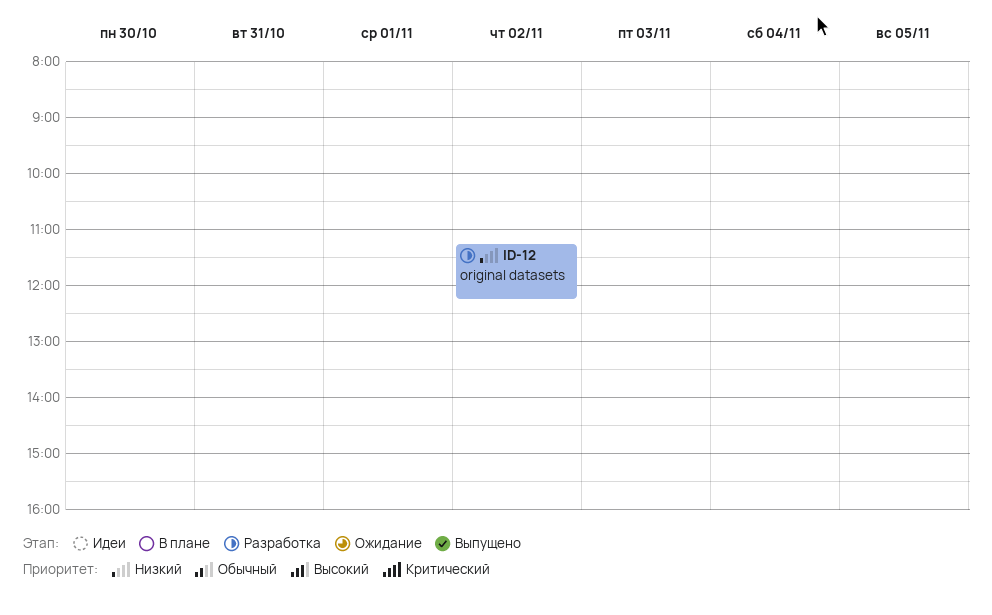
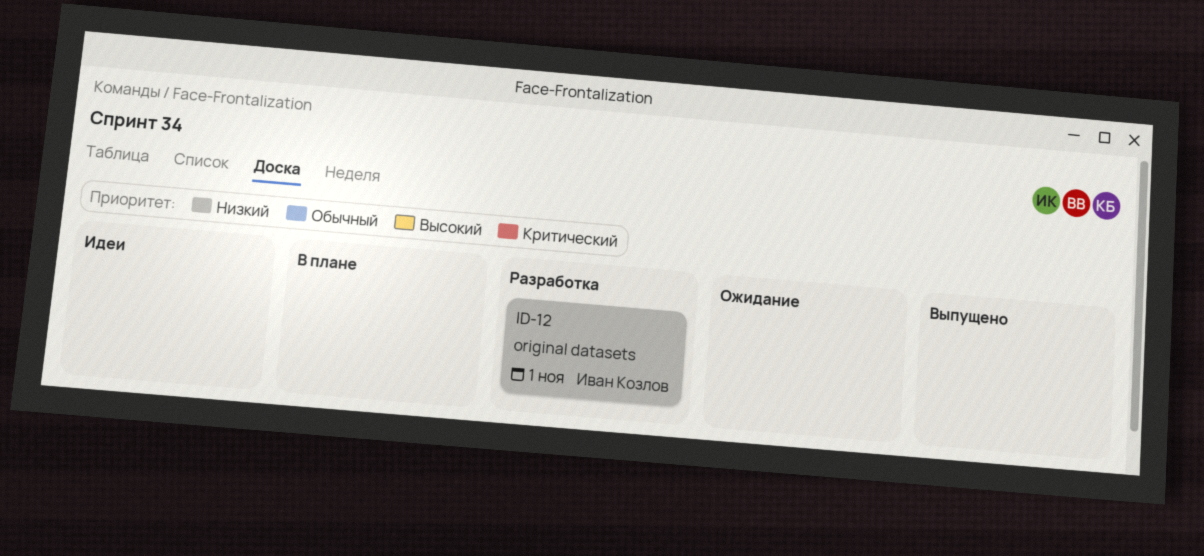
ID-12, day: Nov 2 -> Nov 1

